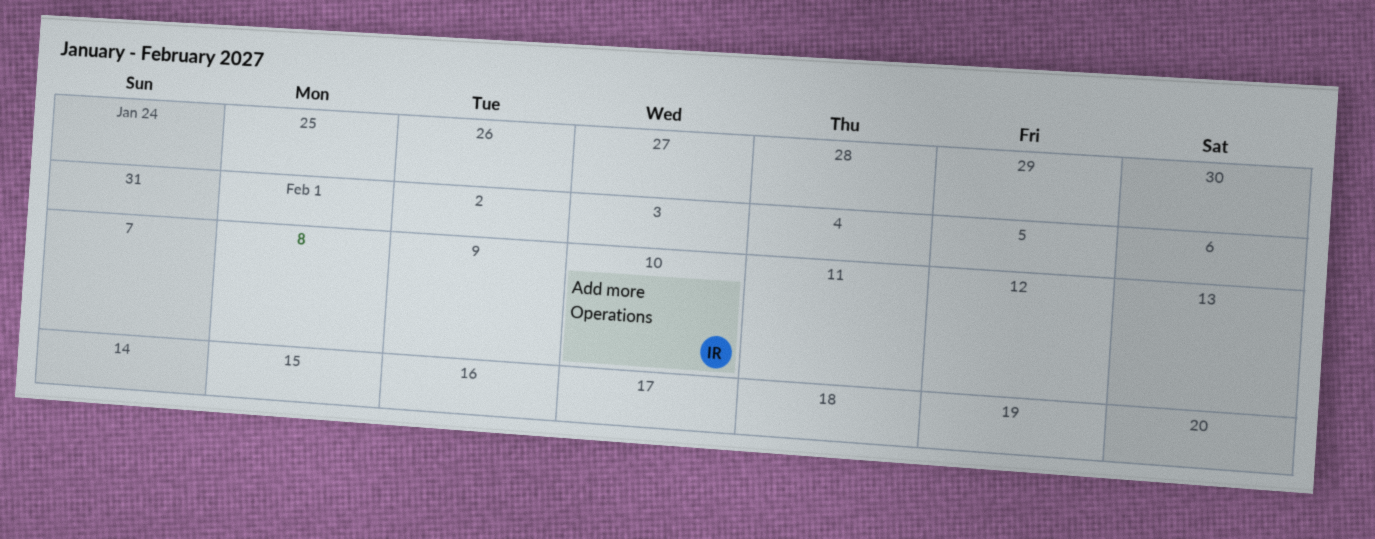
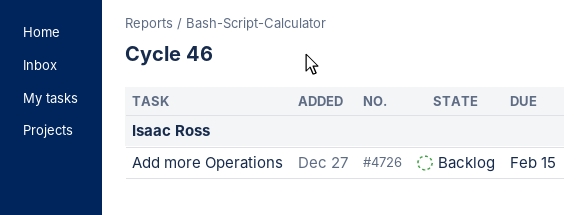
Add more Operations, due: Feb 10 -> Feb 15

